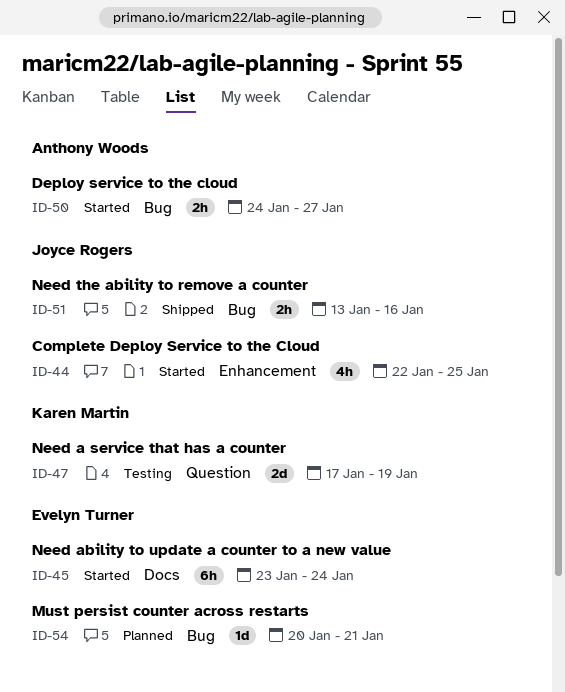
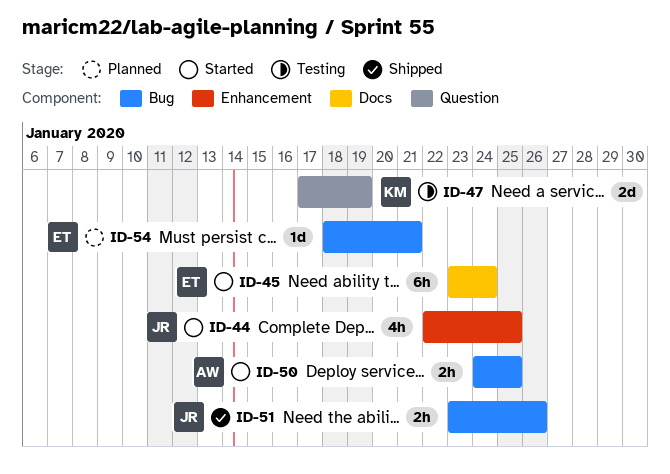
ID-50, due: Jan 27 -> Jan 25
ID-51, start: Jan 13 -> Jan 23
ID-51, due: Jan 16 -> Jan 26
ID-54, start: Jan 20 -> Jan 18

